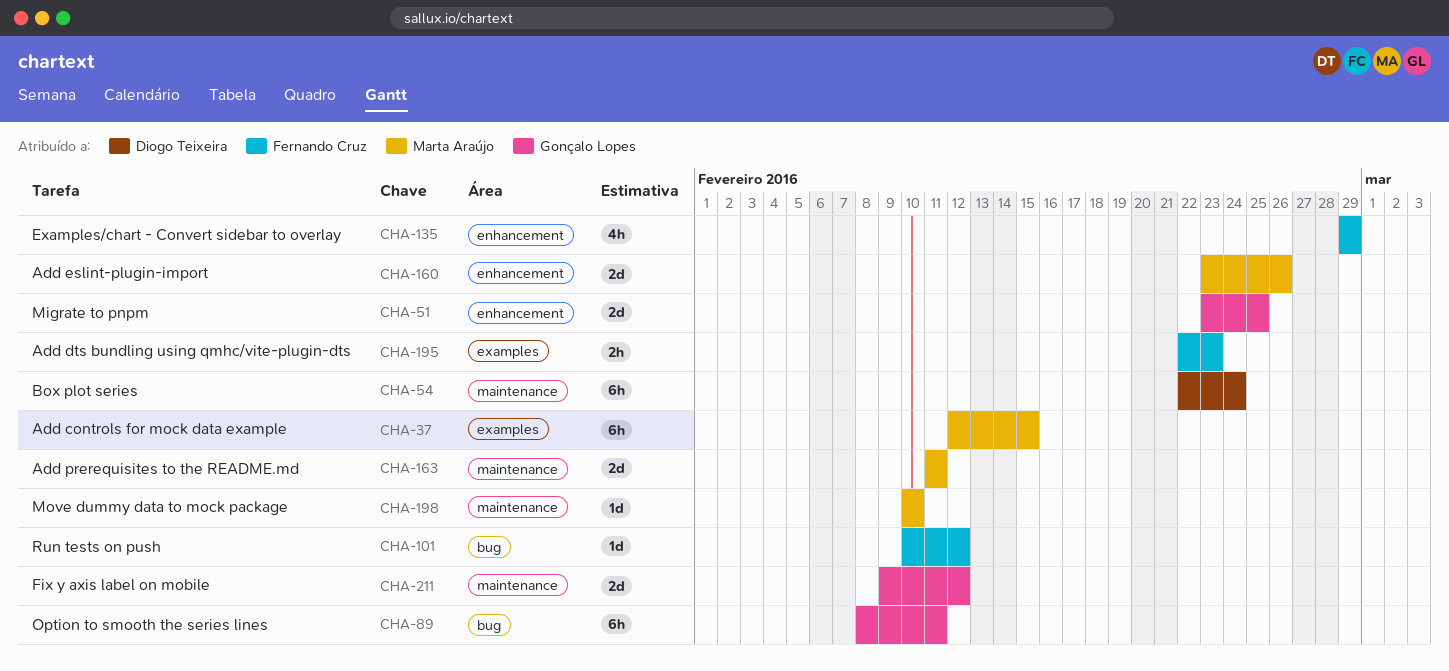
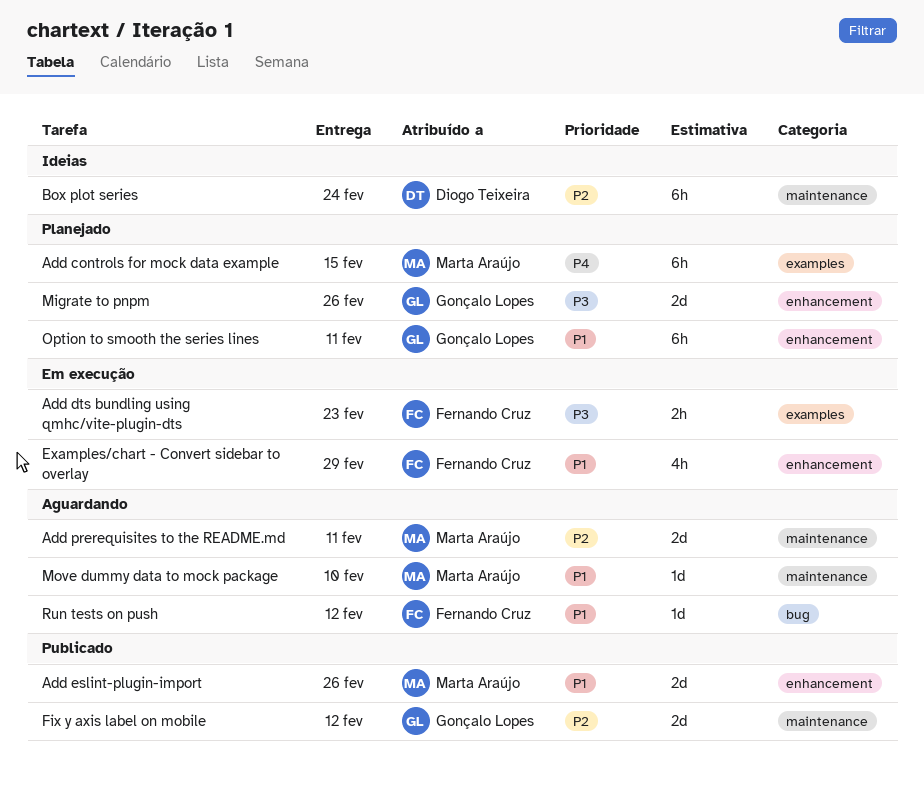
Migrate to pnpm, due: Feb 25 -> Feb 26
Option to smooth the series lines, label: bug -> enhancement

